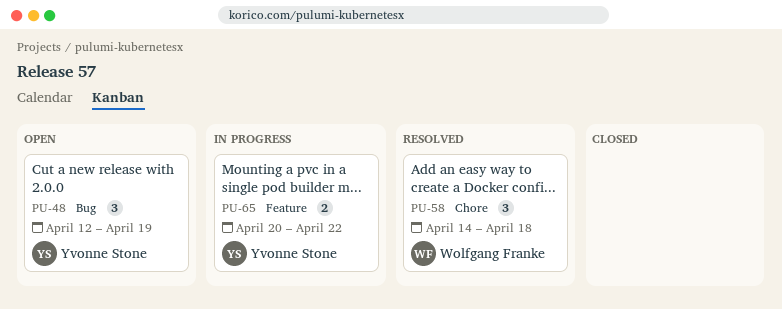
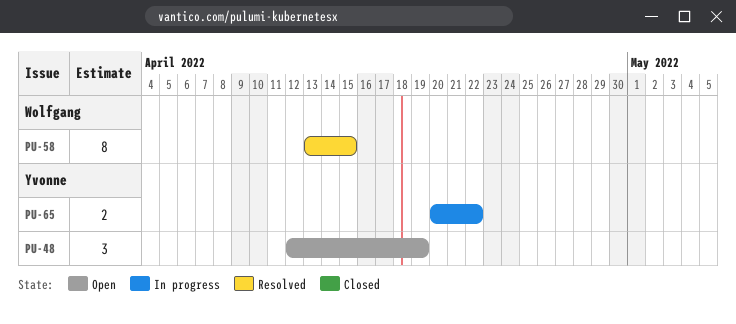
PU-58, estimate: 3 -> 8
PU-58, start: Apr 14 -> Apr 13
PU-58, due: Apr 18 -> Apr 15

